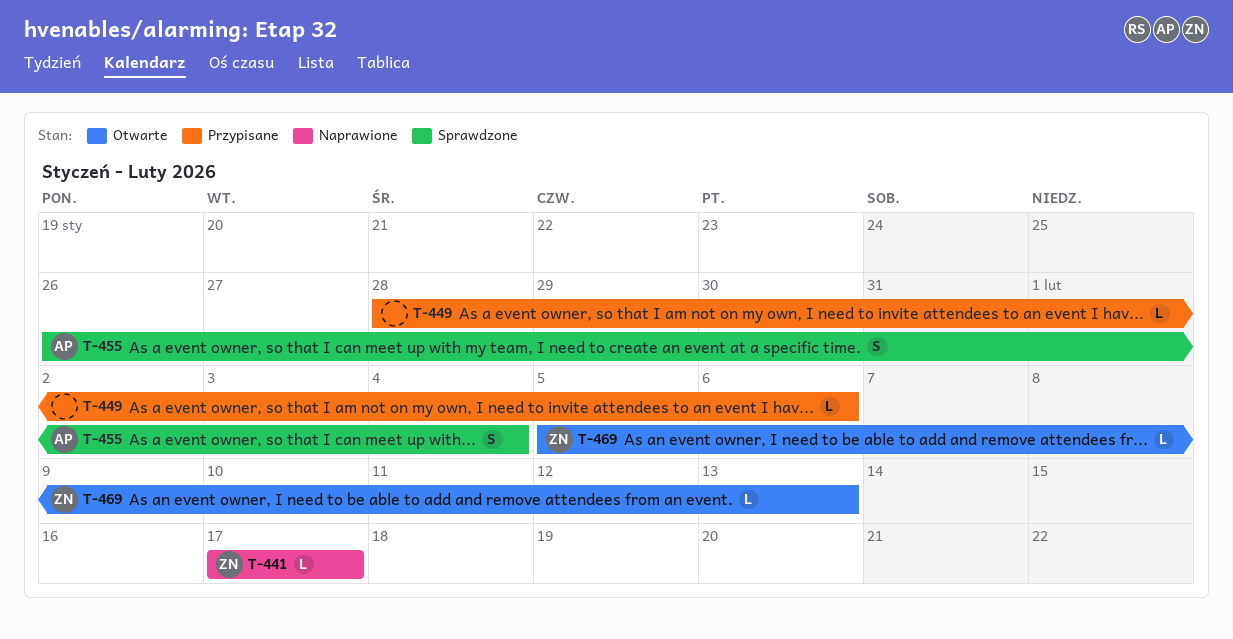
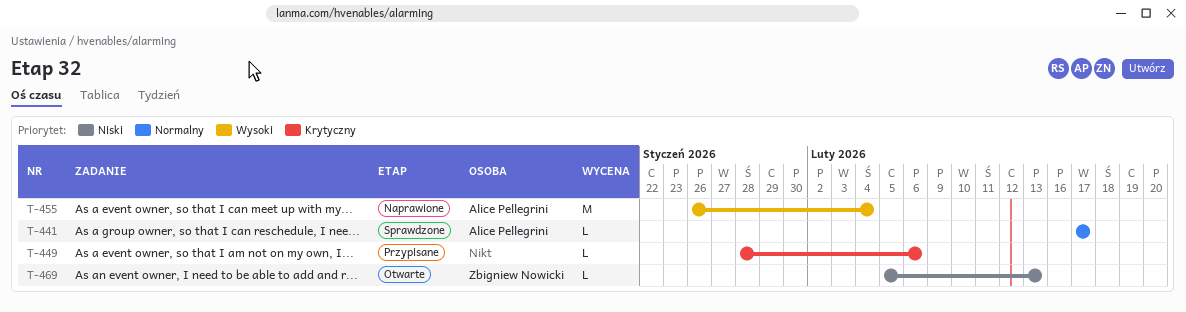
T-441, status: Naprawione -> Sprawdzone
T-441, owner: Zbigniew Nowicki -> Alice Pellegrini
T-455, status: Sprawdzone -> Naprawione
T-455, estimate: S -> M

